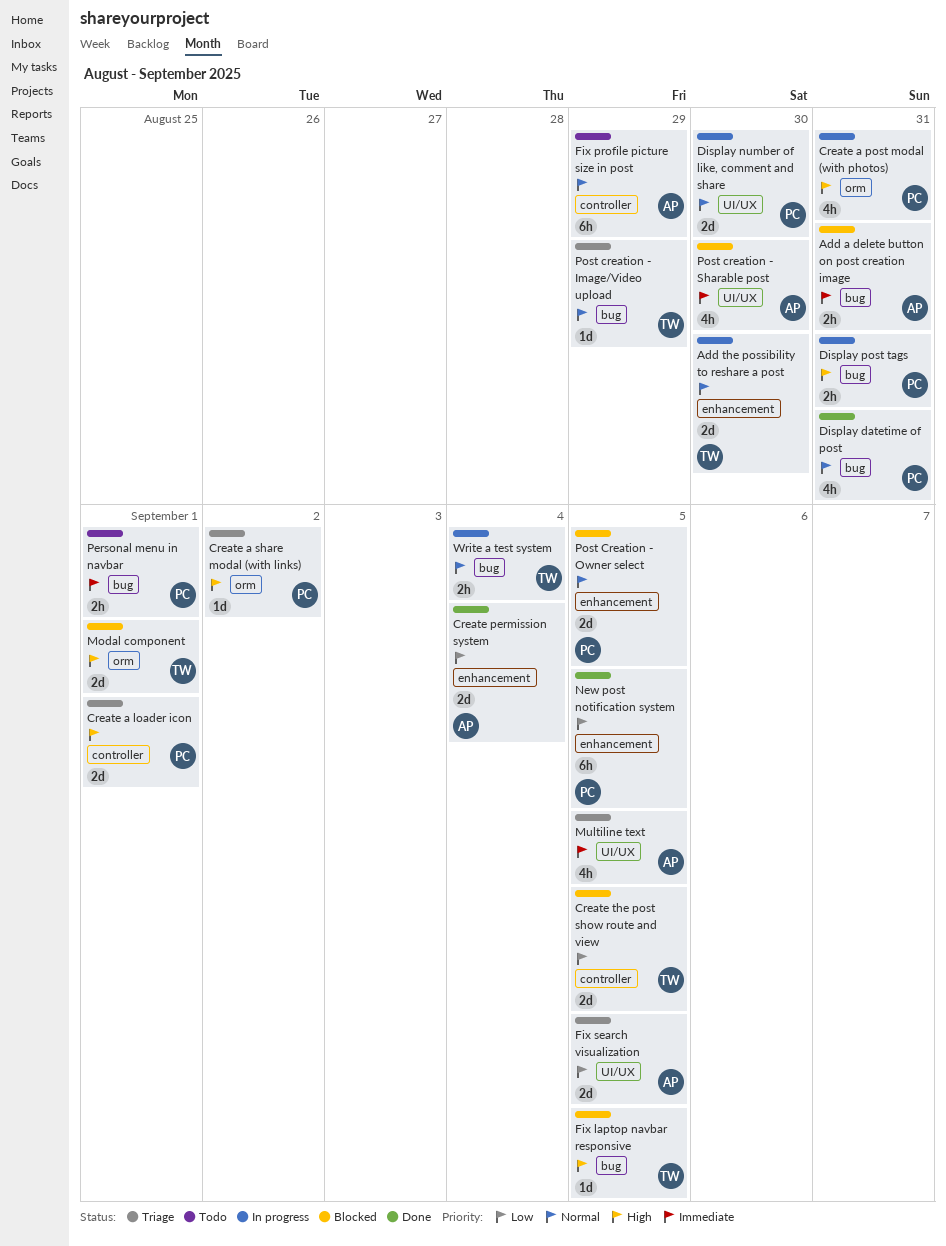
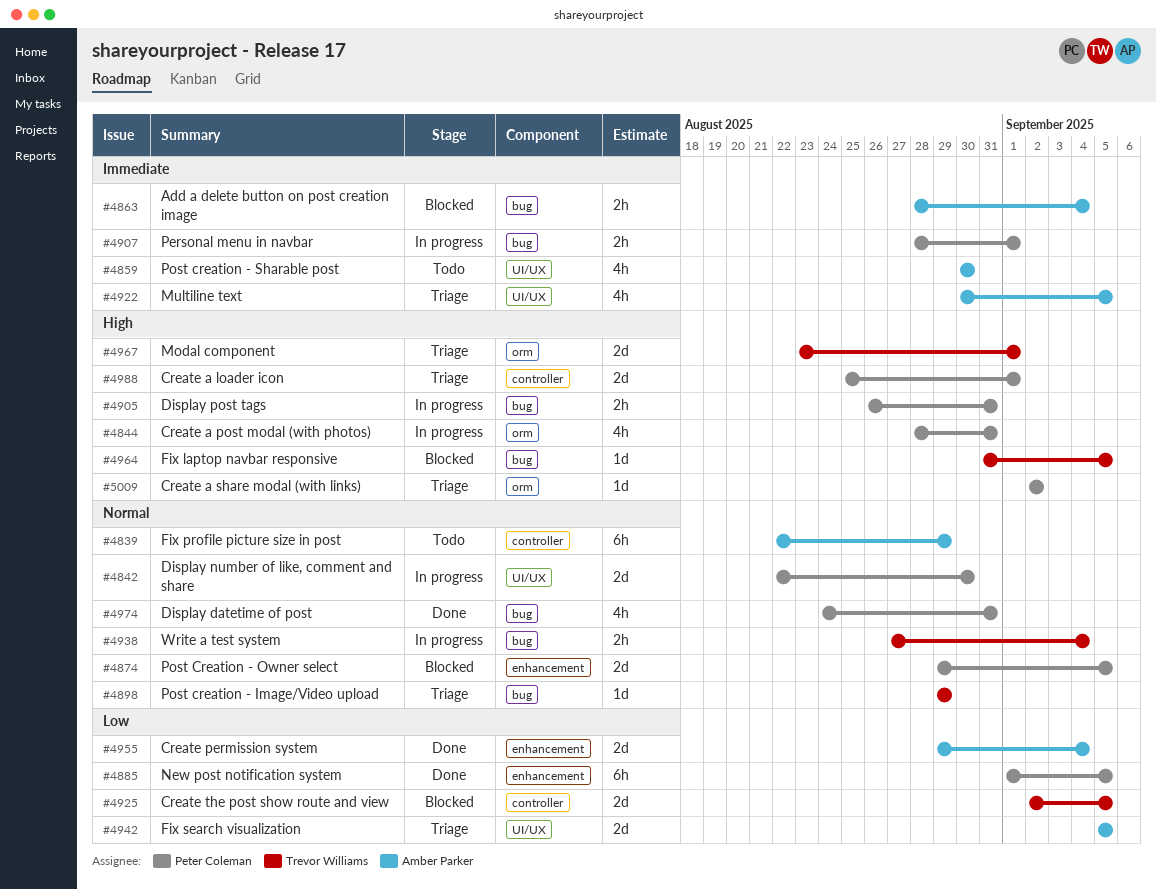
Add a delete button on post creation image, due: Aug 31 -> Sep 4
Add the possibility to reshare a post: present -> none
Modal component, status: Blocked -> Triage
Personal menu in navbar, status: Todo -> In progress
Post creation - Sharable post, status: Blocked -> Todo

